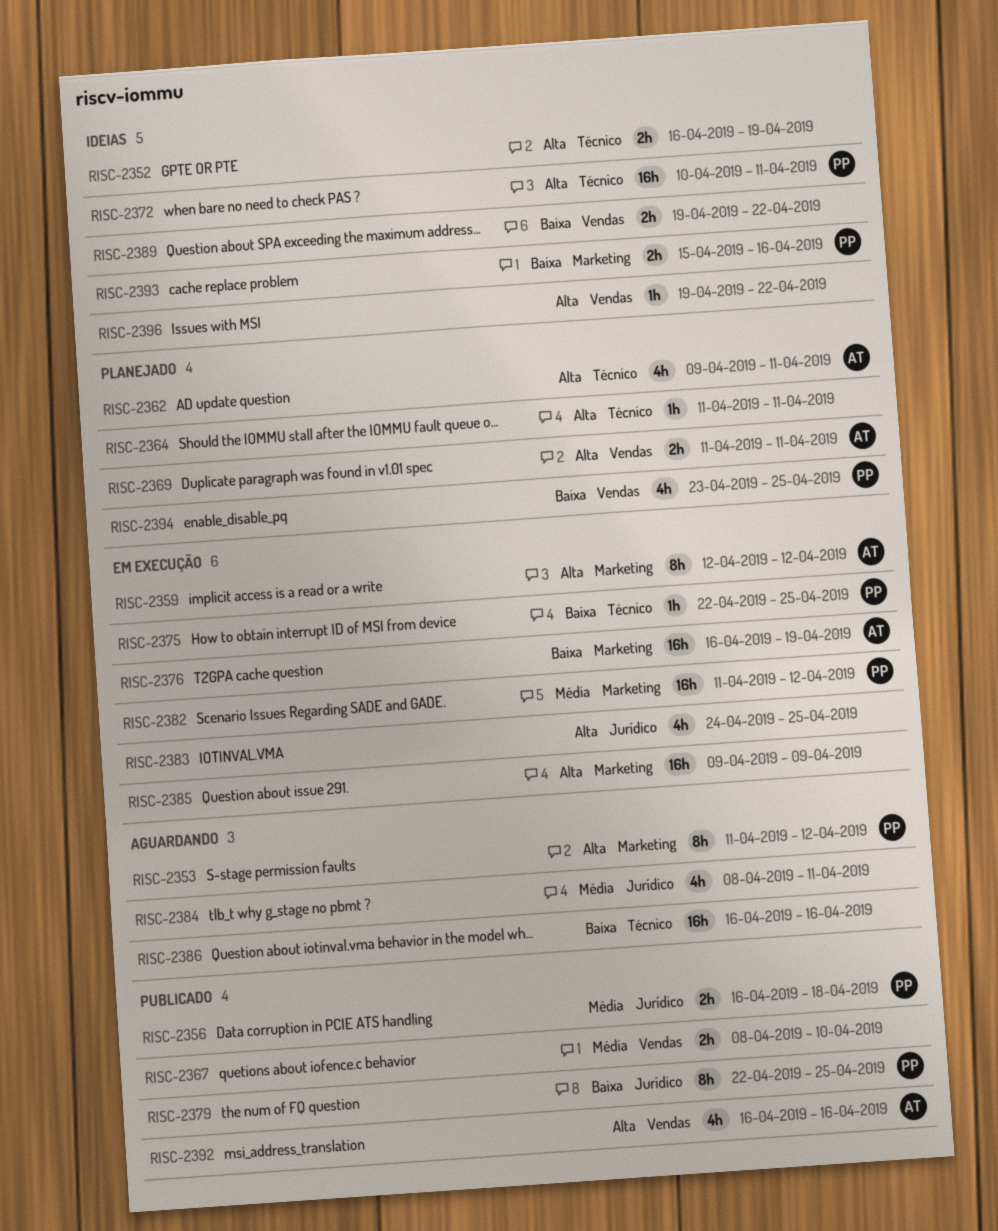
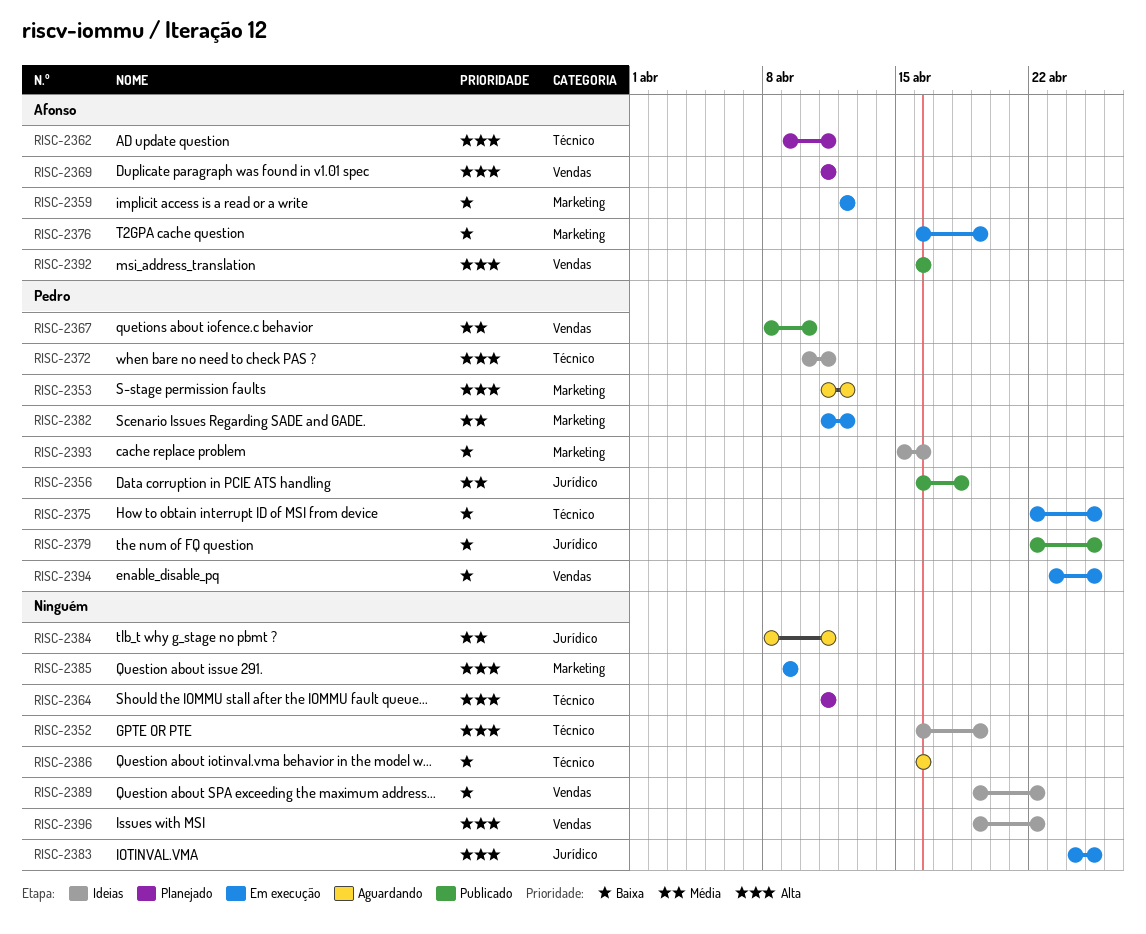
RISC-2359, priority: Alta -> Baixa
RISC-2367, owner: none -> Pedro
RISC-2394, status: Planejado -> Em execução

